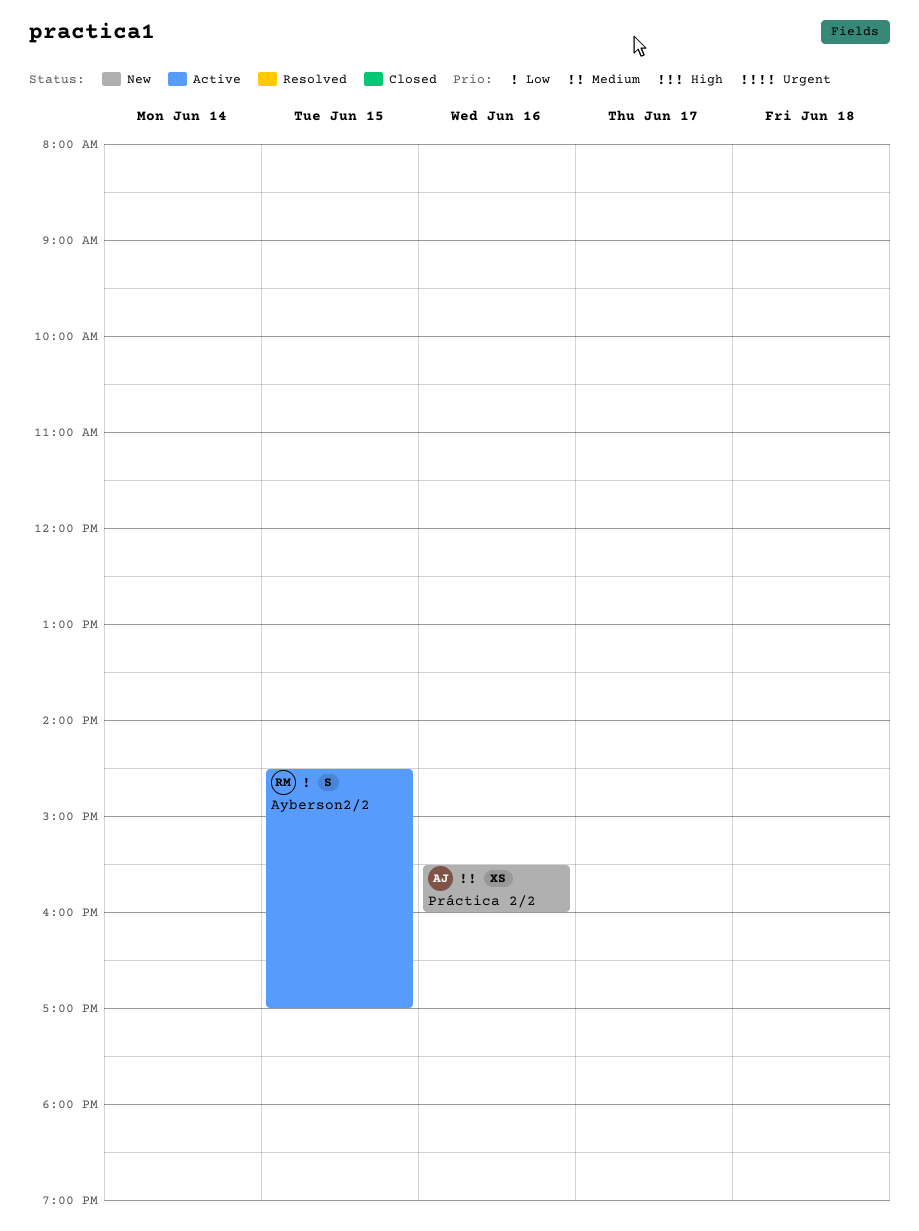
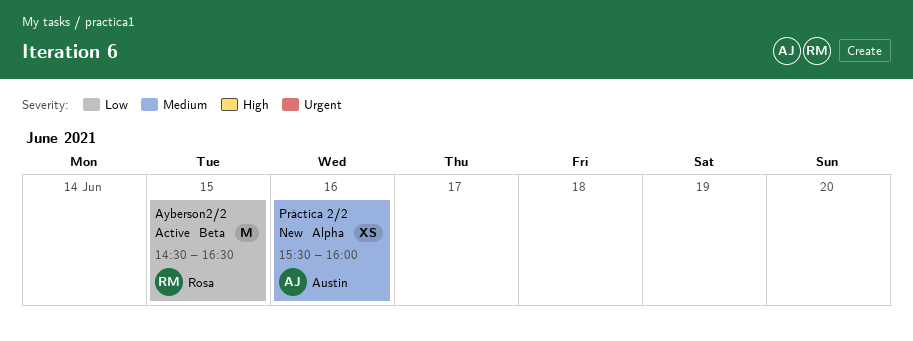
Ayberson2/2, estimate: S -> M
Ayberson2/2, ends: 17:00 -> 16:30

